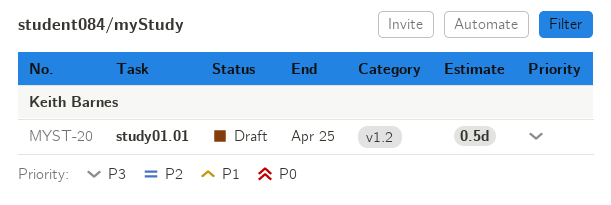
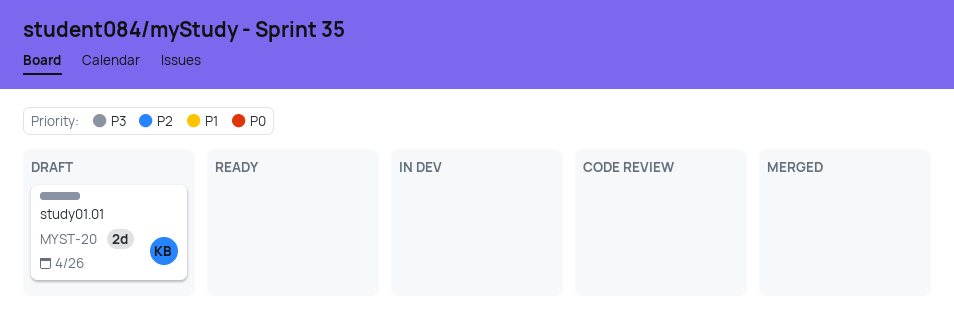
MYST-20, estimate: 0.5d -> 2d
MYST-20, due: Apr 25 -> Apr 26

